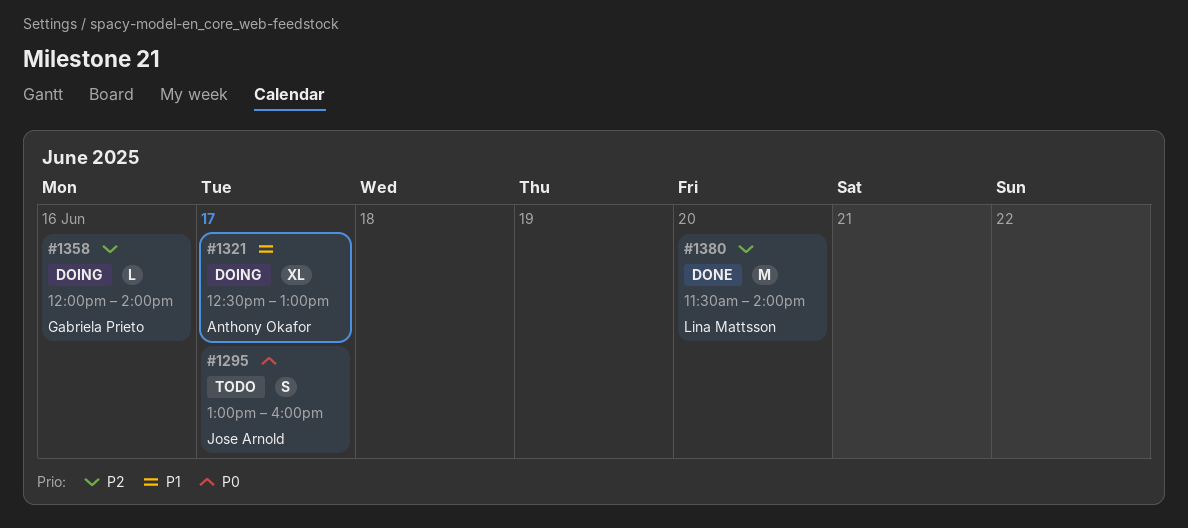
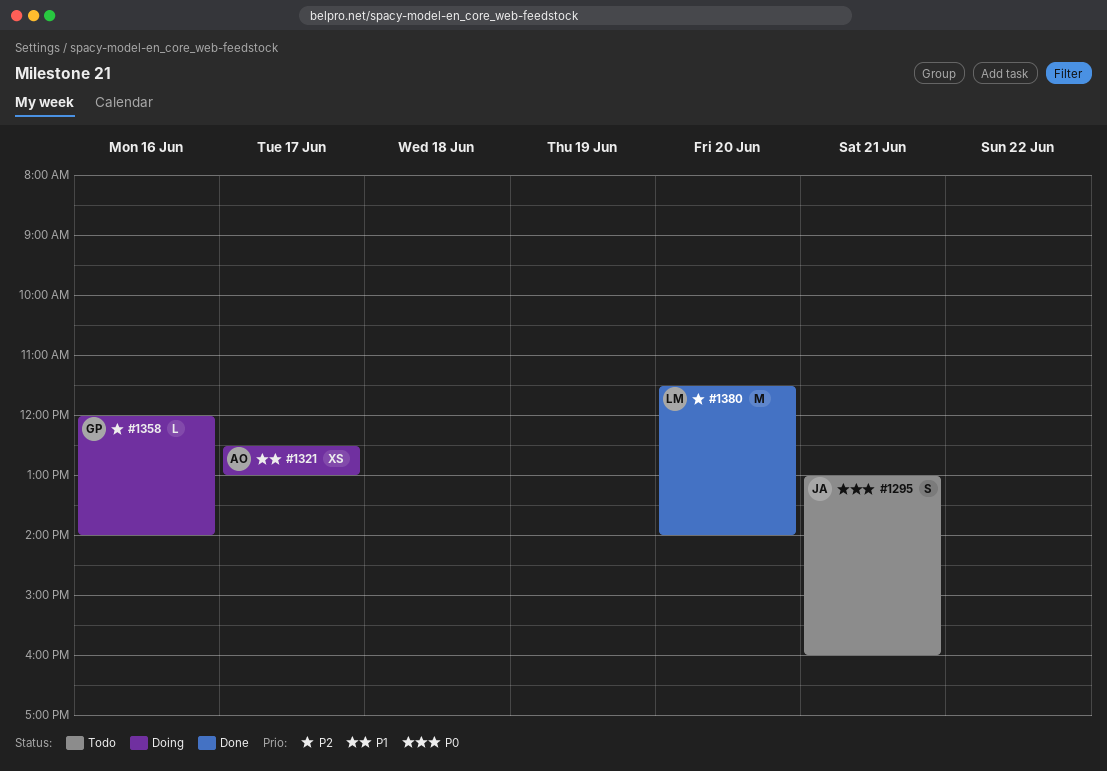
#1295, day: Jun 17 -> Jun 21
#1321, estimate: XL -> XS

